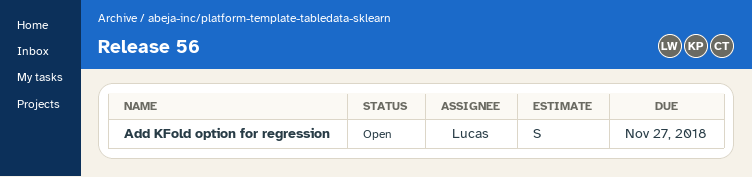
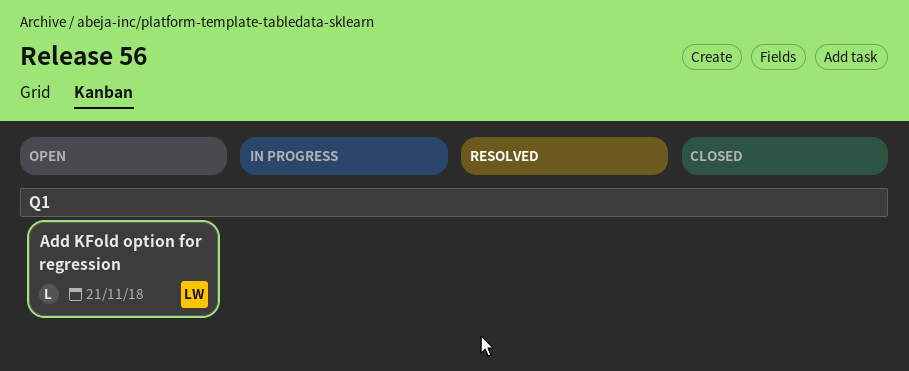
Add KFold option for regression, estimate: S -> L
Add KFold option for regression, due: Nov 27 -> Nov 21

